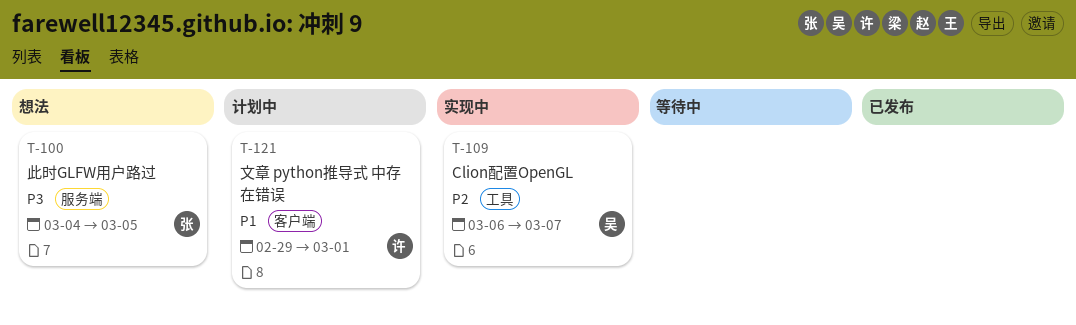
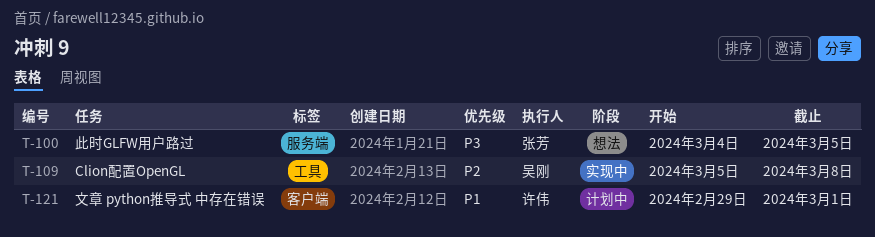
T-109, start: Mar 6 -> Mar 5
T-109, due: Mar 7 -> Mar 8

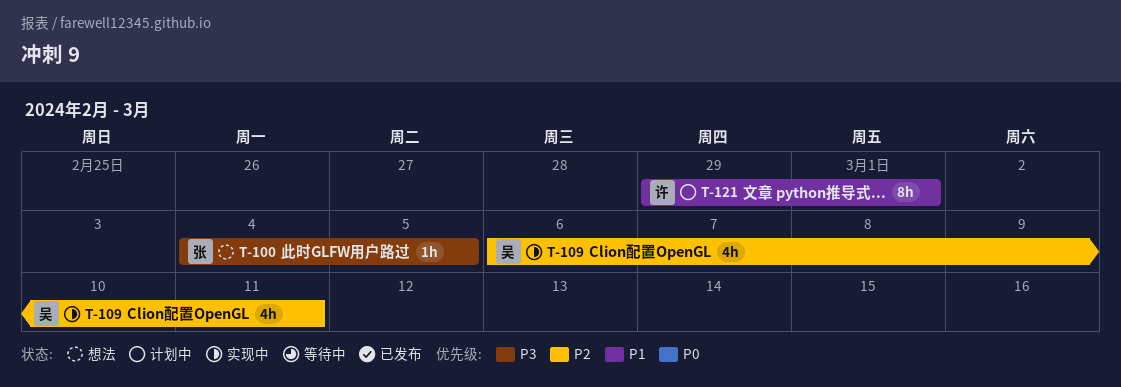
T-109, start: Mar 5 -> Mar 6
T-109, due: Mar 8 -> Mar 11

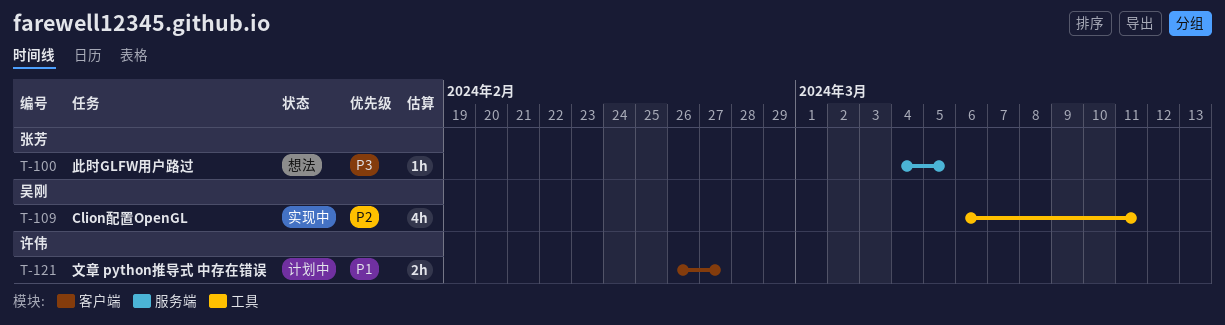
T-121, estimate: 8h -> 2h
T-121, start: Feb 29 -> Feb 26
T-121, due: Mar 1 -> Feb 27

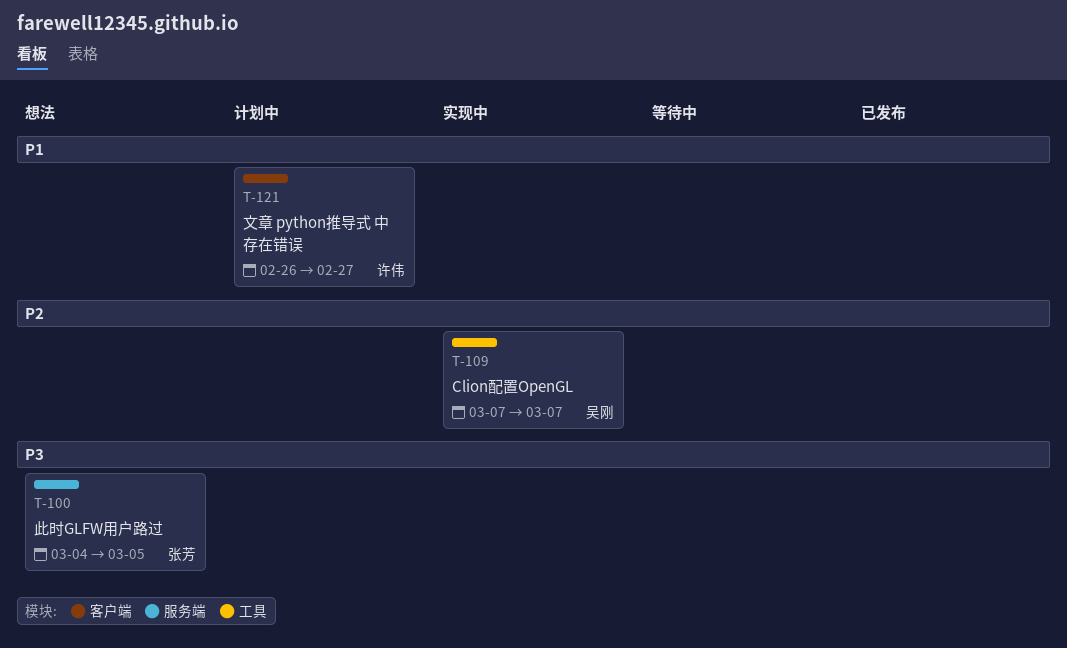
T-109, start: Mar 6 -> Mar 7
T-109, due: Mar 11 -> Mar 7

